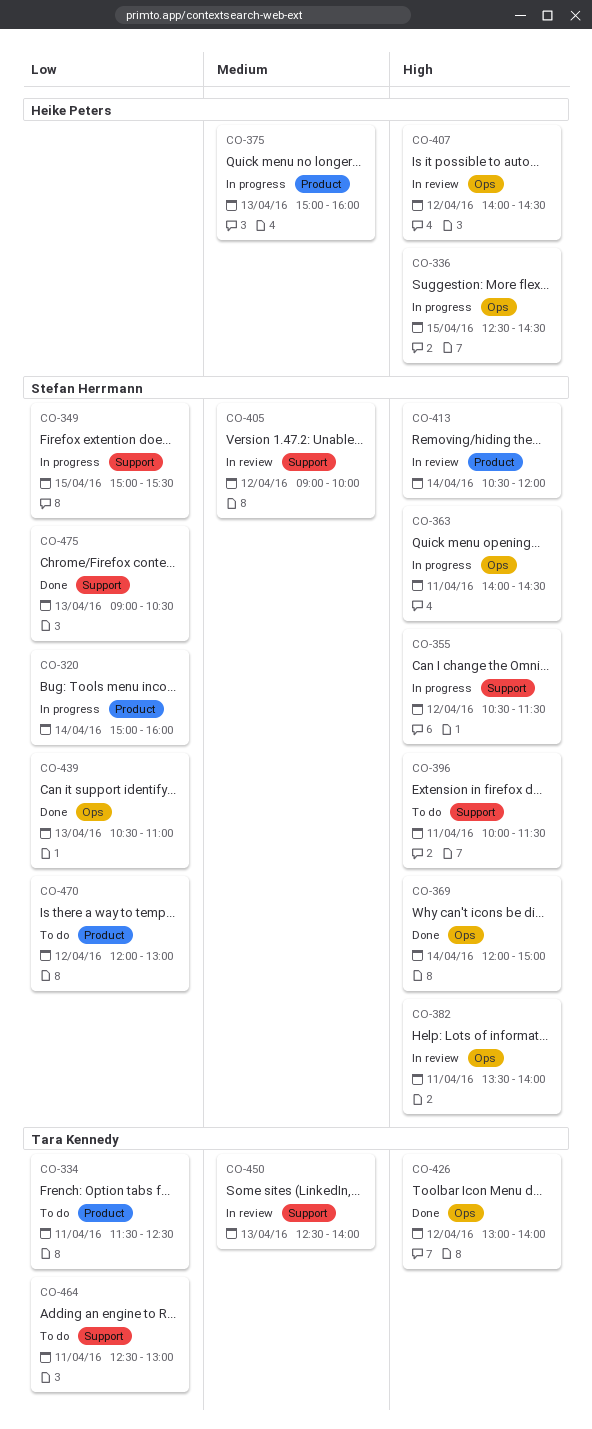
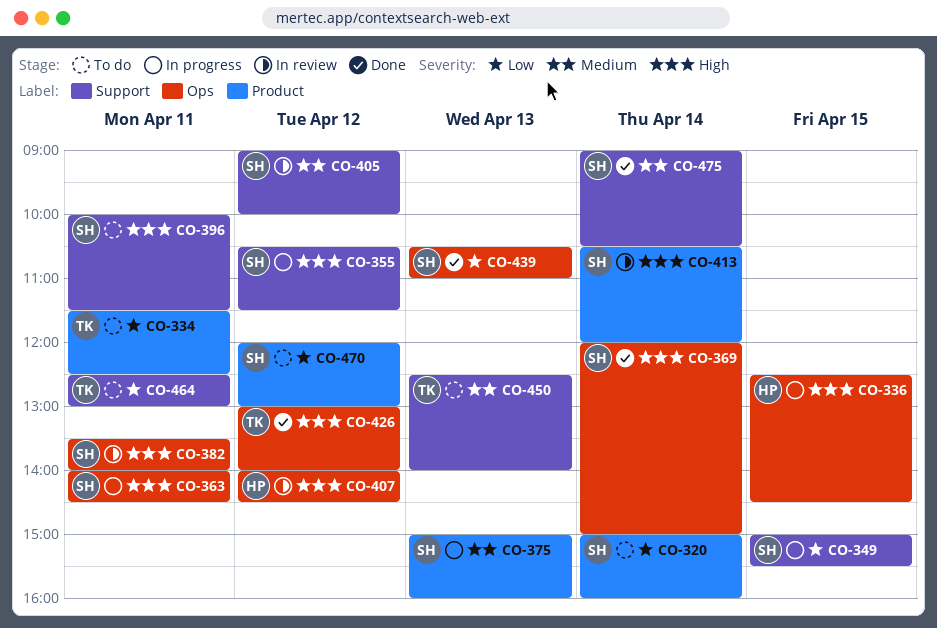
CO-320, status: In progress -> To do
CO-375, owner: Heike Peters -> Stefan Herrmann
CO-450, status: In review -> To do
CO-475, priority: Low -> Medium
CO-475, day: Apr 13 -> Apr 14

